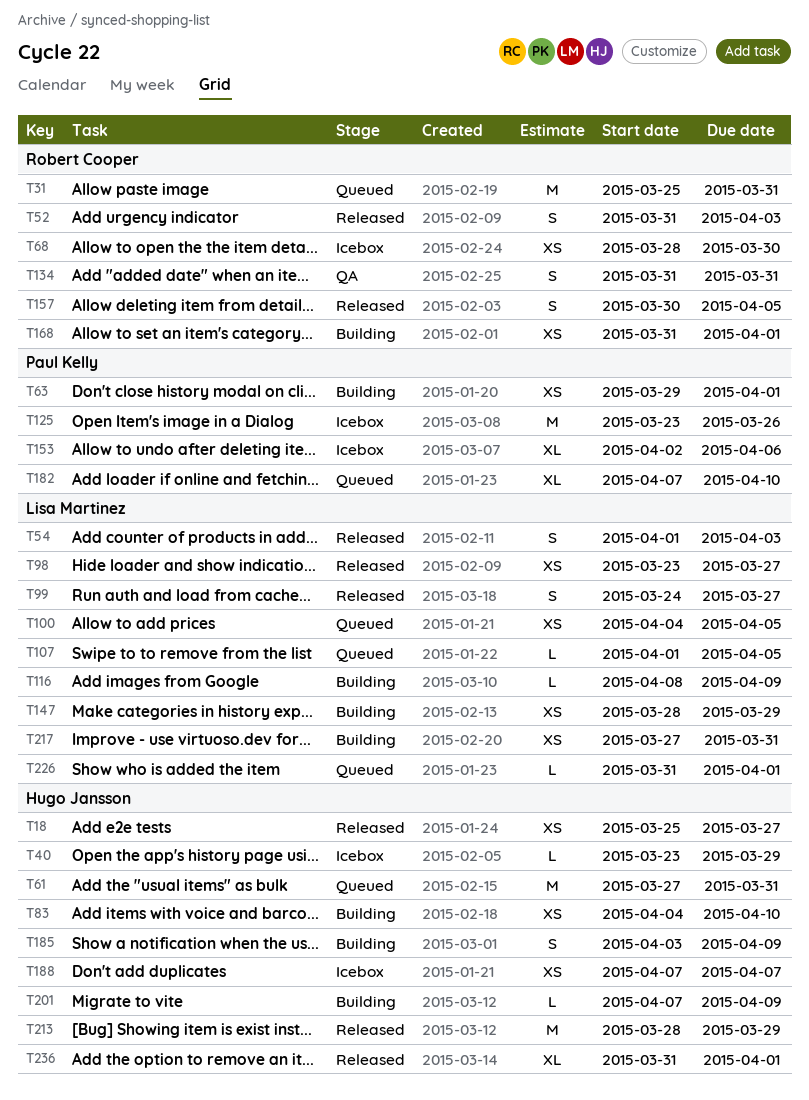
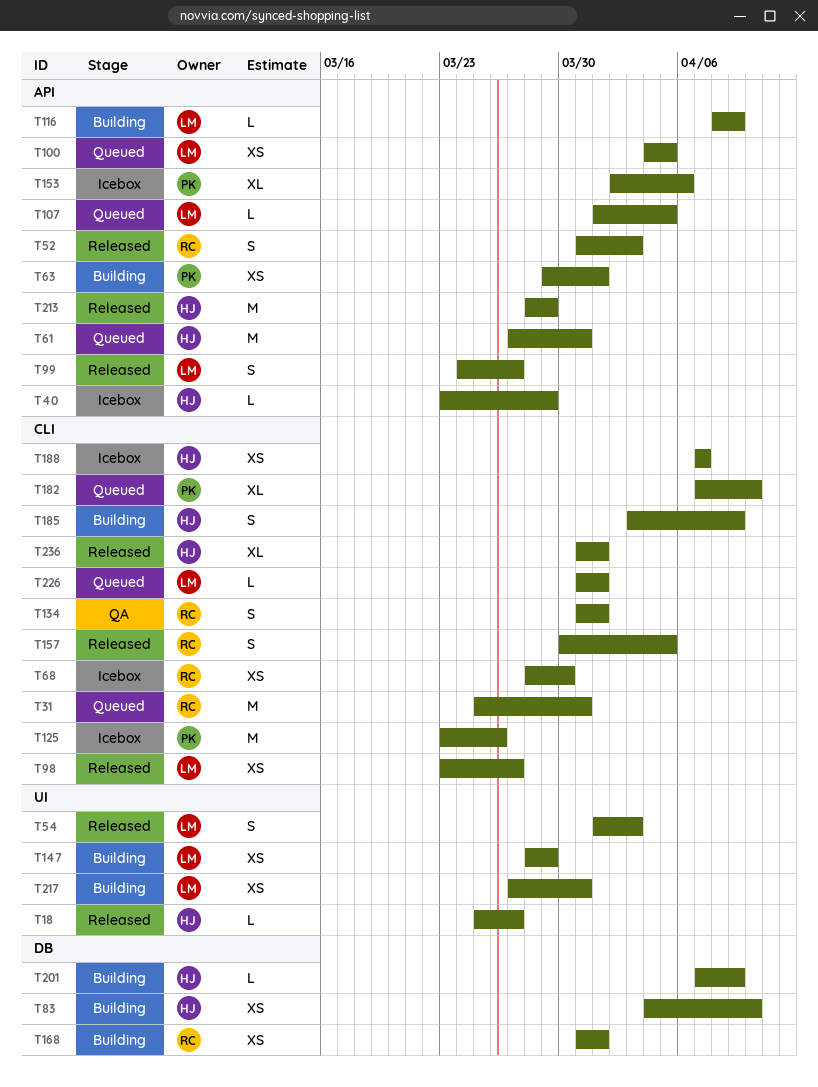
T18, estimate: XS -> L
T134, due: Mar 31 -> Apr 1

